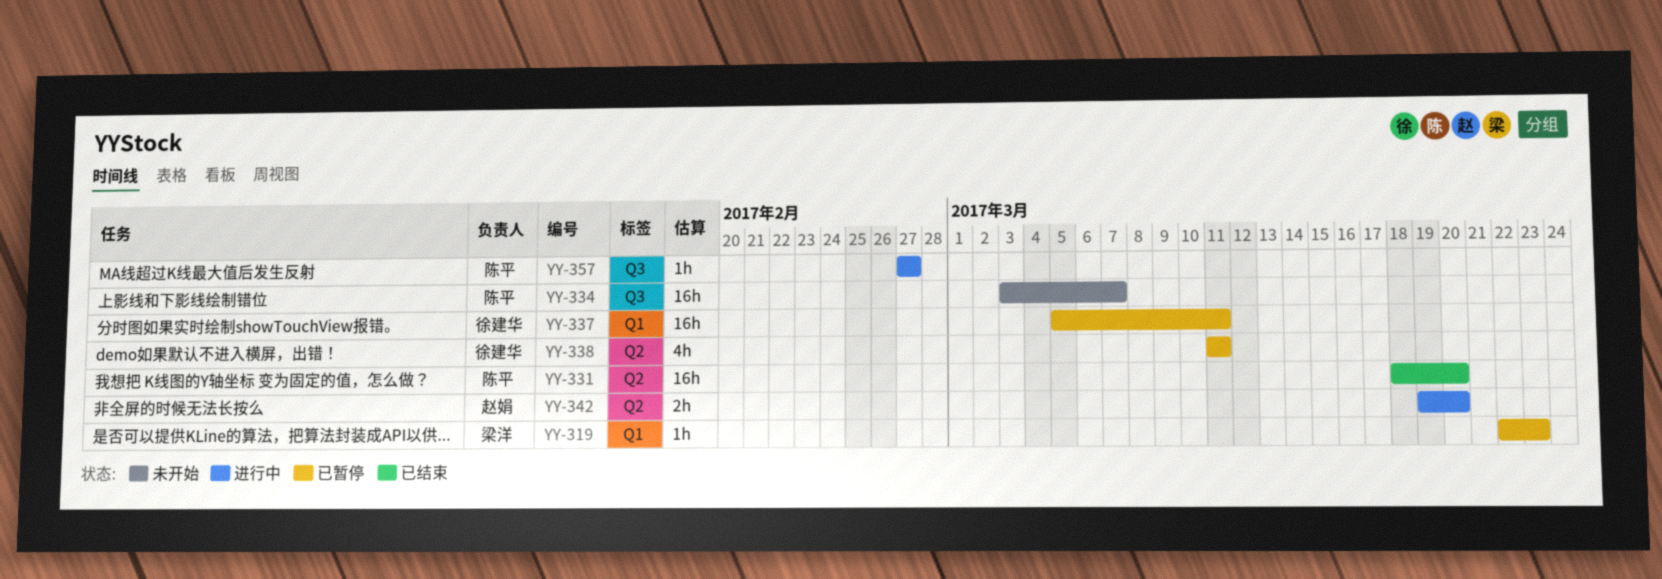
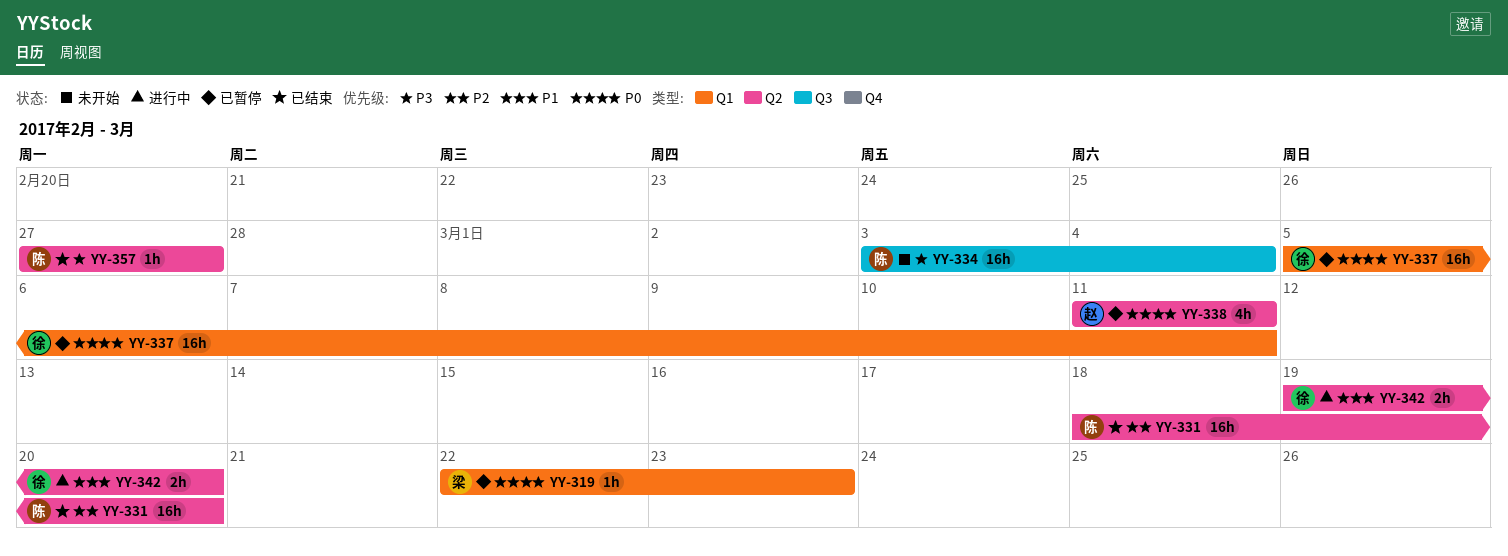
YY-334, due: Mar 7 -> Mar 4
YY-338, owner: 徐建华 -> 赵娟
YY-342, owner: 赵娟 -> 徐建华
YY-357, status: 进行中 -> 已结束
YY-357, label: Q3 -> Q2

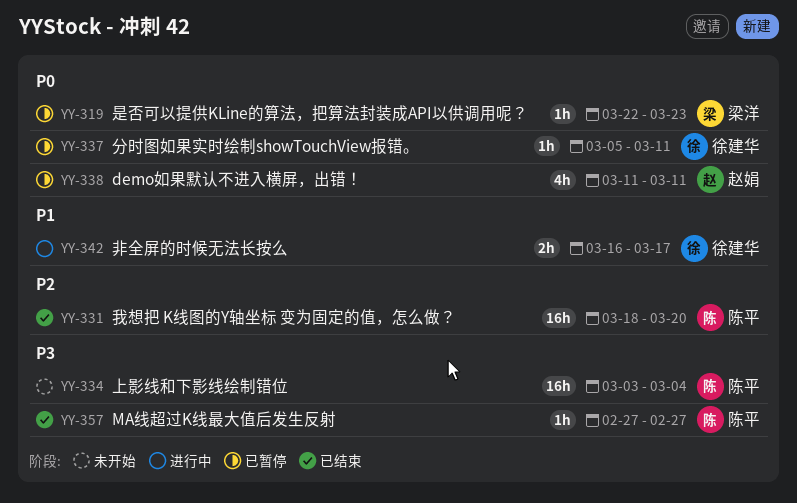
YY-337, estimate: 16h -> 1h
YY-342, start: Mar 19 -> Mar 16
YY-342, due: Mar 20 -> Mar 17

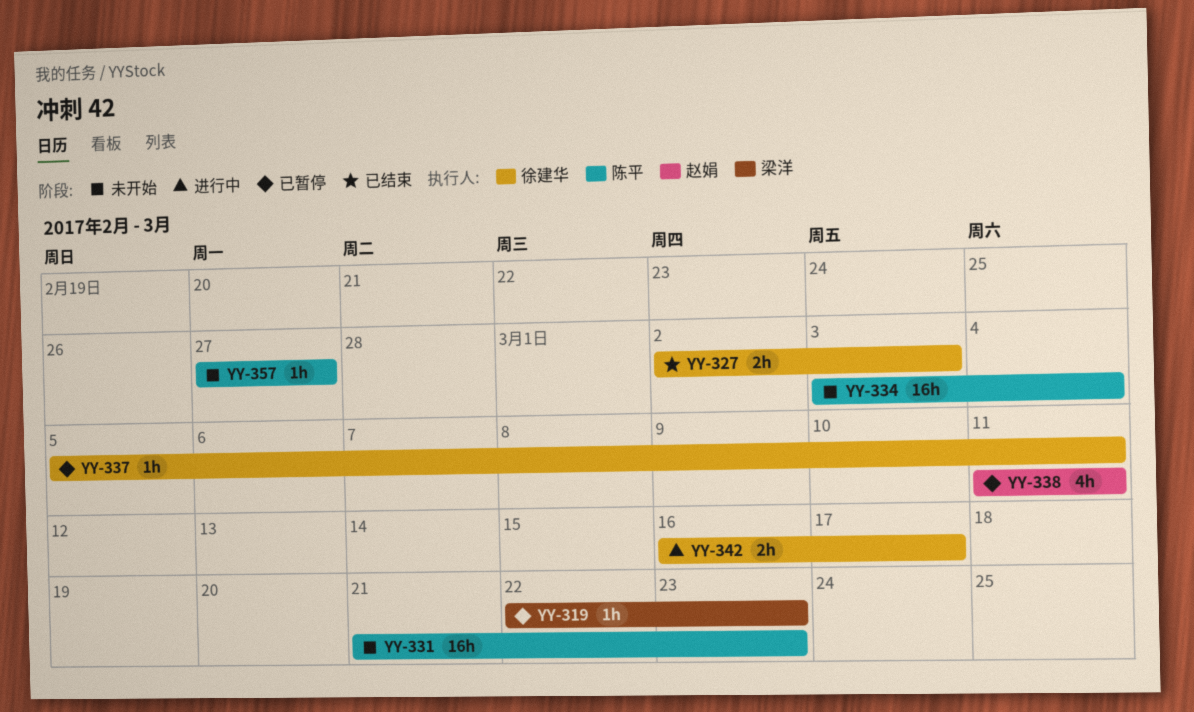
YY-327: none -> present
YY-331, status: 已结束 -> 未开始
YY-331, start: Mar 18 -> Mar 21
YY-331, due: Mar 20 -> Mar 23
YY-357, status: 已结束 -> 未开始

